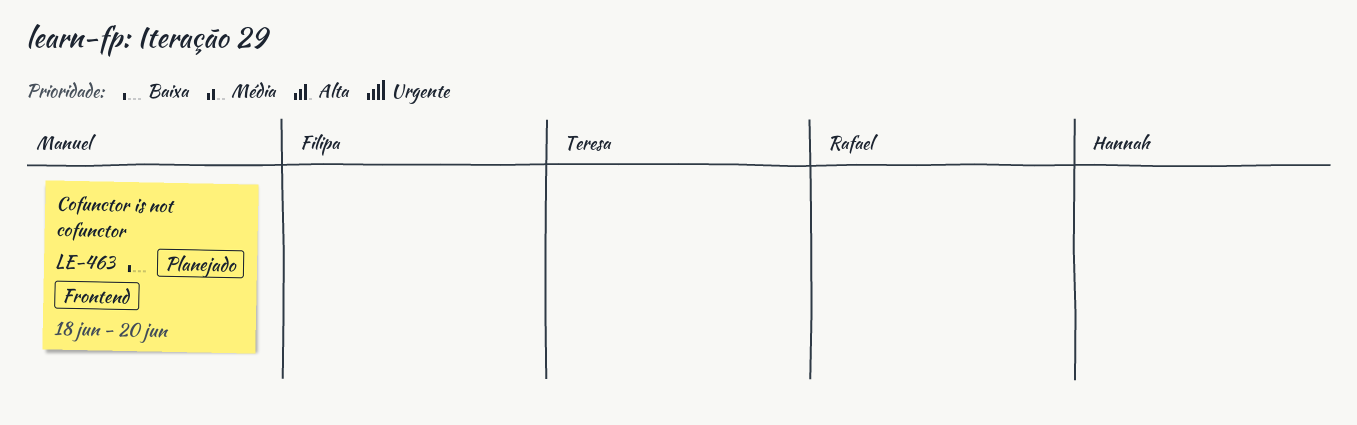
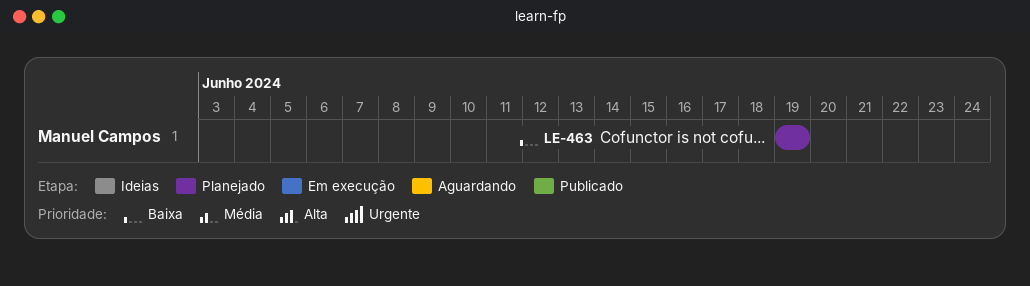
LE-463, start: Jun 18 -> Jun 19
LE-463, due: Jun 20 -> Jun 19

